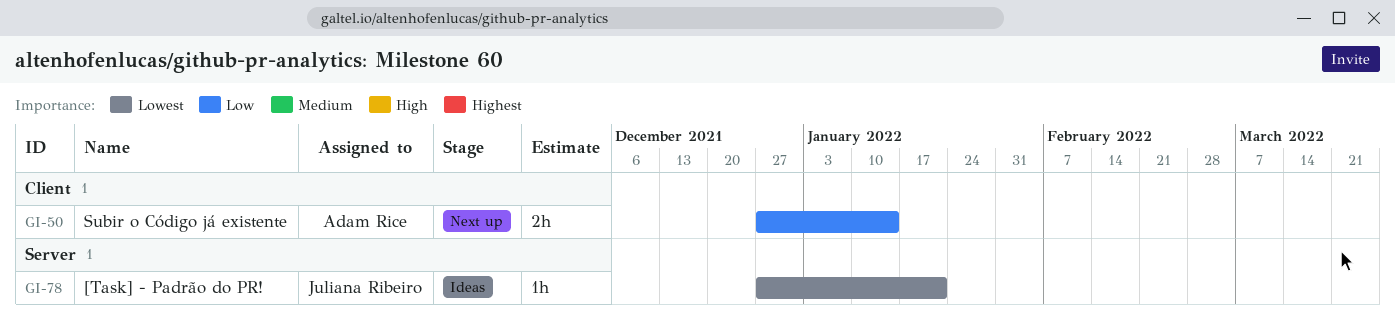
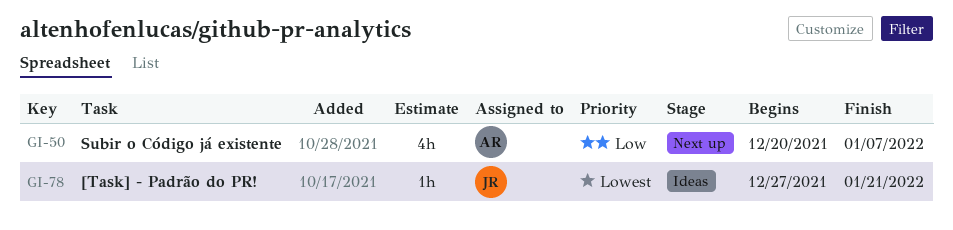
GI-50, estimate: 2h -> 4h
GI-50, start: Dec 27 -> Dec 20
GI-50, due: Jan 14 -> Jan 7

